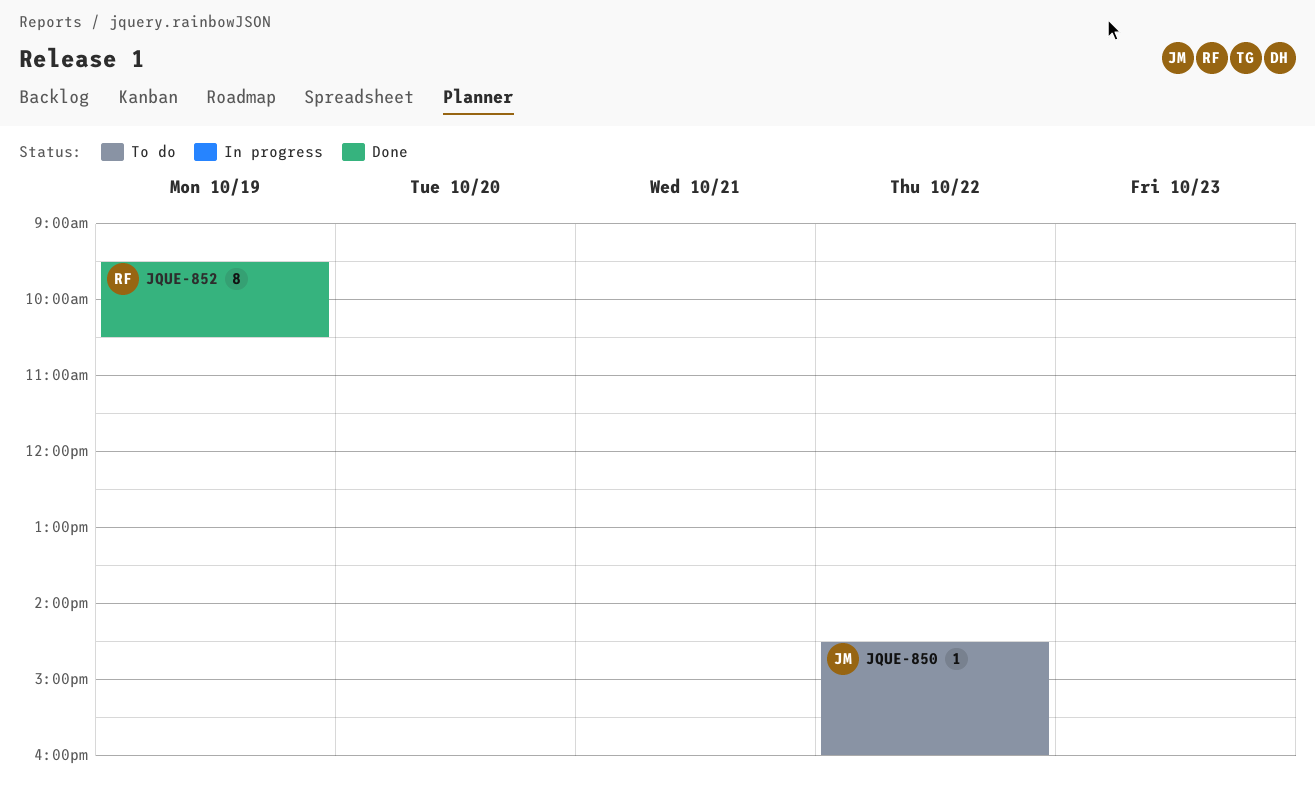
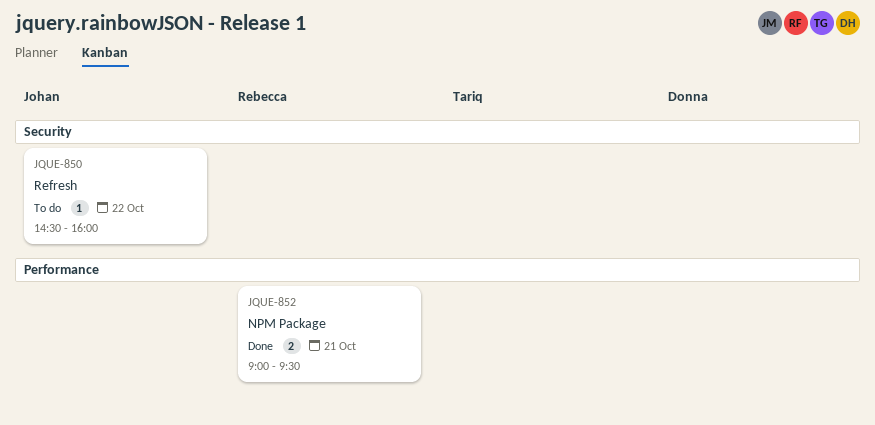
JQUE-852, estimate: 8 -> 2
JQUE-852, day: Oct 19 -> Oct 21
JQUE-852, begins: 09:30 -> 09:00
JQUE-852, ends: 10:30 -> 09:30

